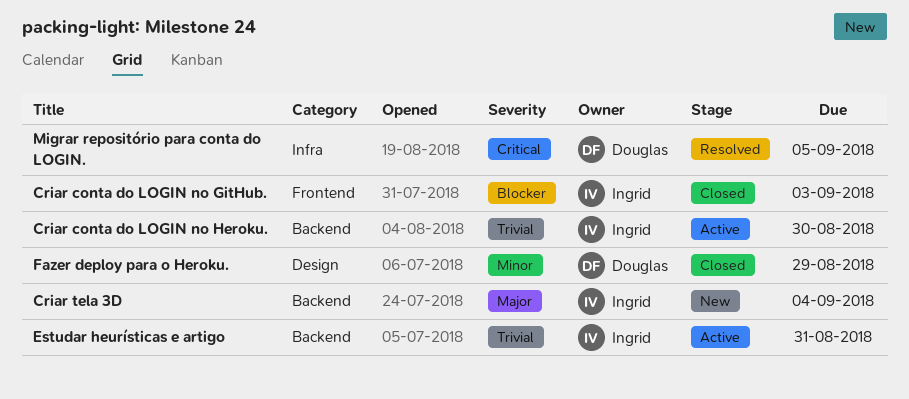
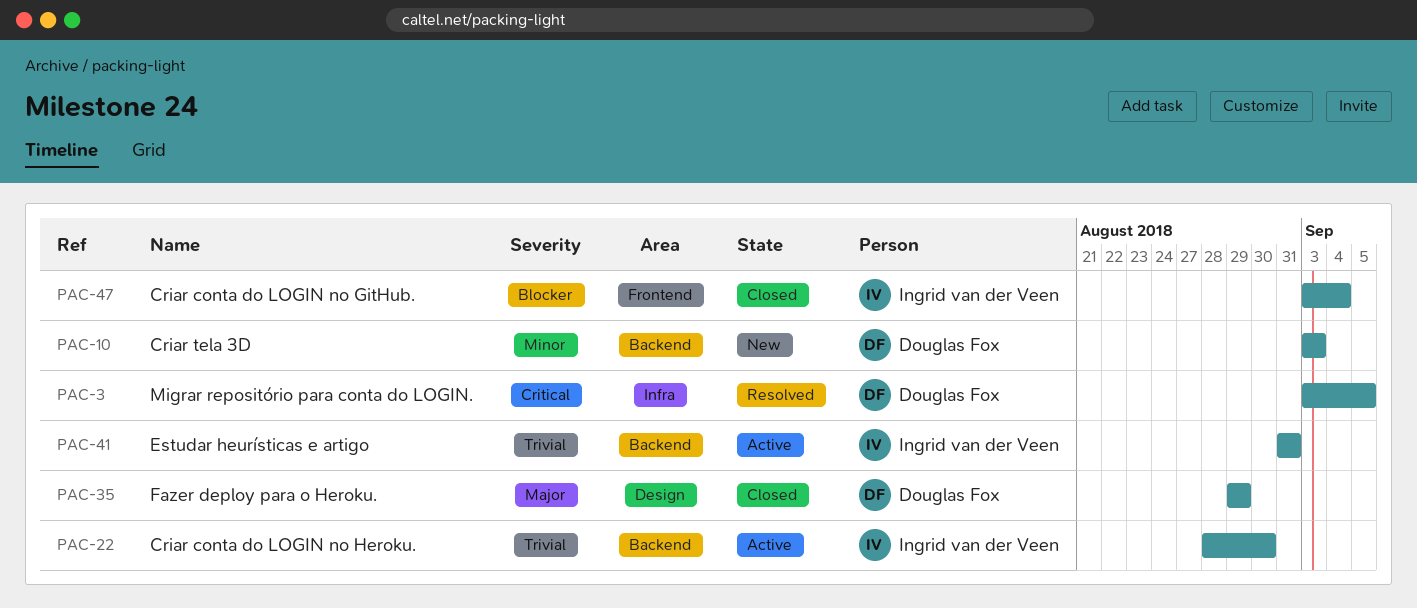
Criar conta do LOGIN no GitHub., due: Sep 3 -> Sep 4
Criar tela 3D, owner: Ingrid van der Veen -> Douglas Fox
Criar tela 3D, priority: Major -> Minor
Criar tela 3D, due: Sep 4 -> Sep 3
Fazer deploy para o Heroku., priority: Minor -> Major

